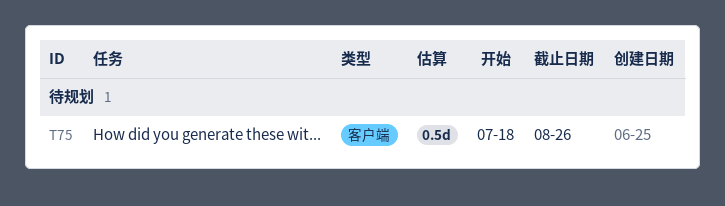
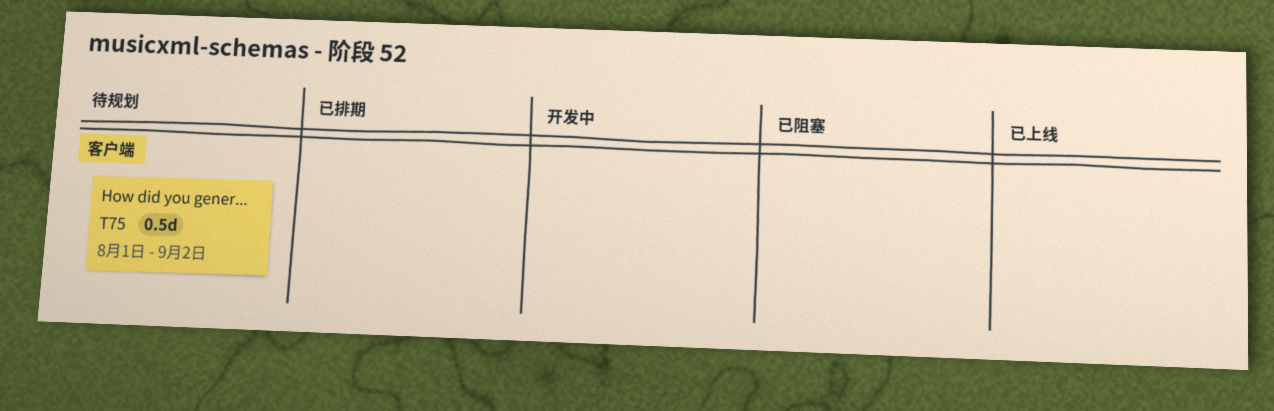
T75, start: Jul 18 -> Aug 1
T75, due: Aug 26 -> Sep 2

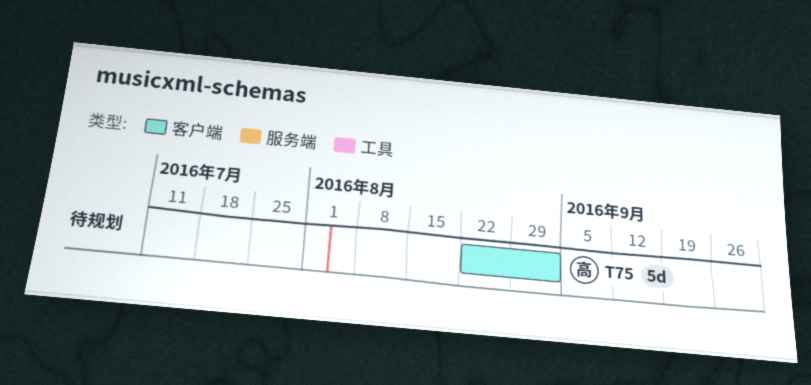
T75, estimate: 0.5d -> 5d
T75, start: Aug 1 -> Aug 22

